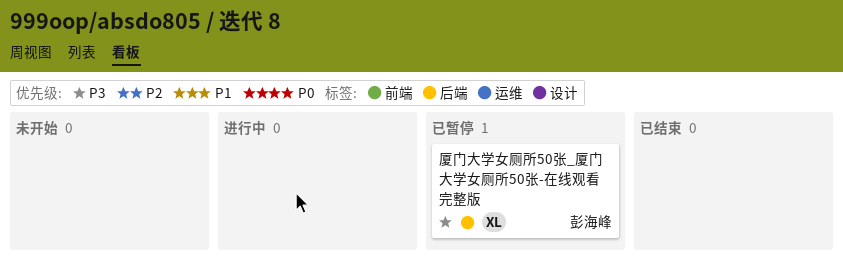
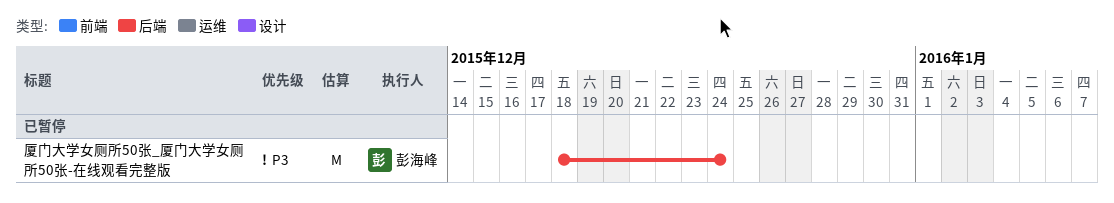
厦门大学女厕所50张_厦门大学女厕所50张-在线观看完整版, estimate: XL -> M

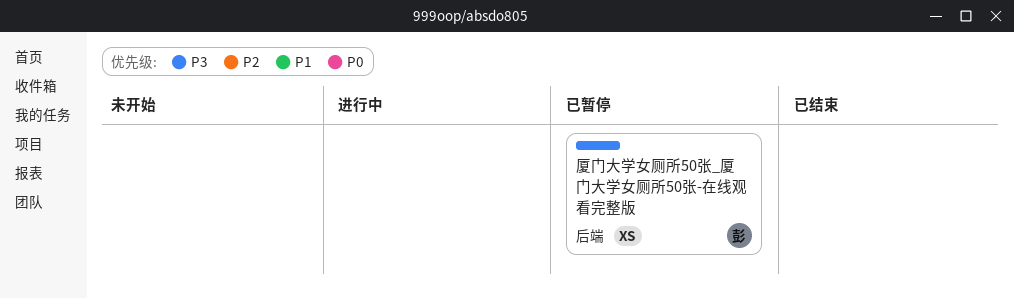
厦门大学女厕所50张_厦门大学女厕所50张-在线观看完整版, estimate: M -> XS

